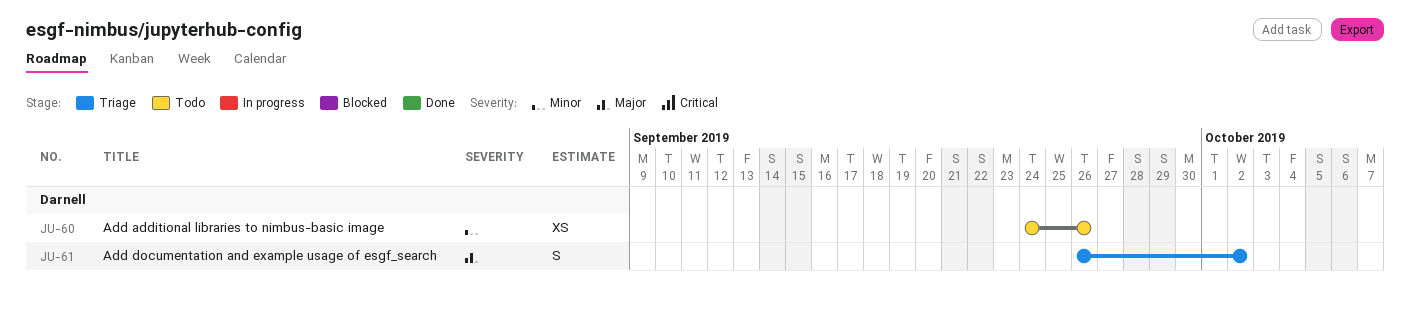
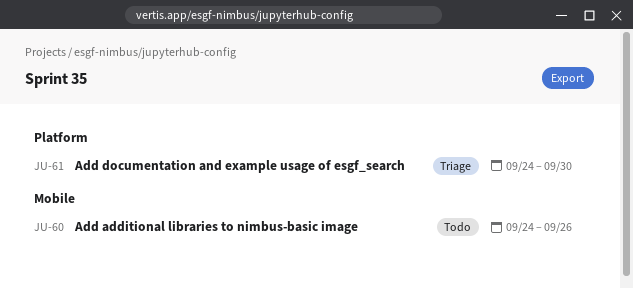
JU-61, start: Sep 26 -> Sep 24
JU-61, due: Oct 2 -> Sep 30

